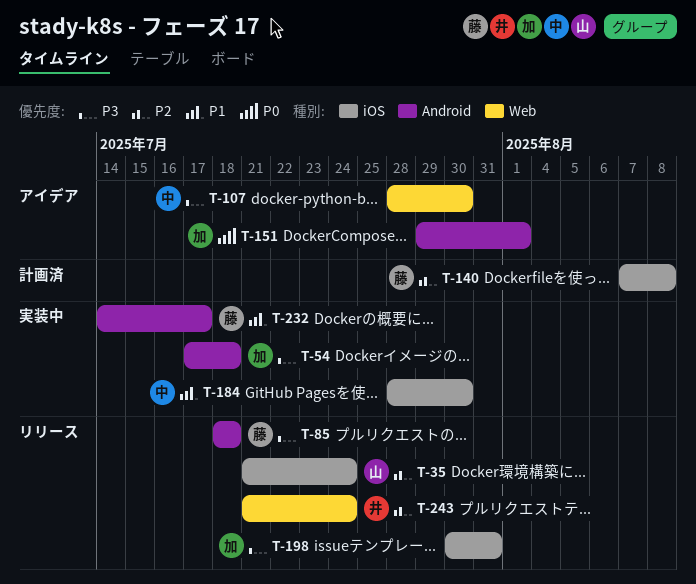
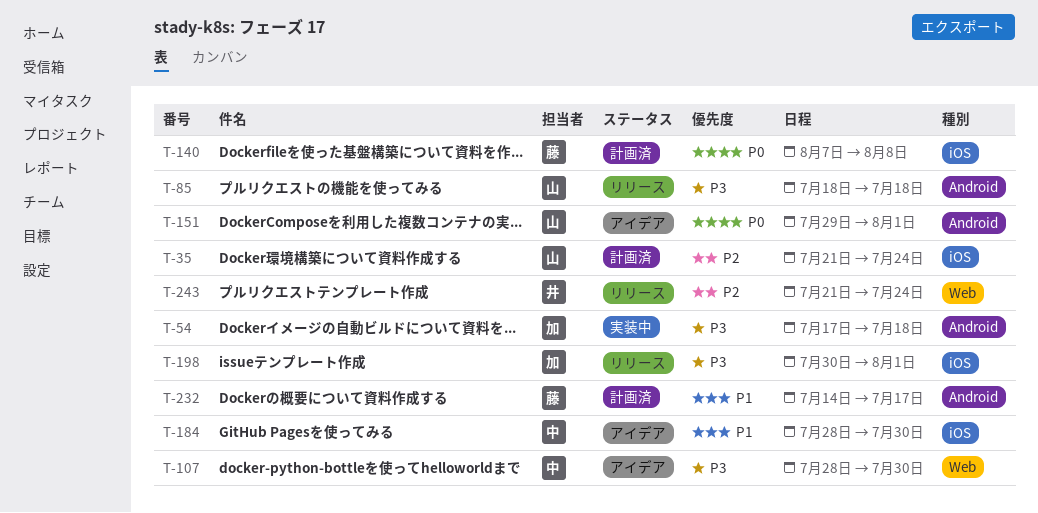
T-35, status: リリース -> 計画済
T-85, owner: 藤 -> 山
T-140, priority: P2 -> P0
T-151, owner: 加 -> 山
T-184, status: 実装中 -> アイデア
T-198, due: Jul 31 -> Aug 1
T-232, status: 実装中 -> 計画済

